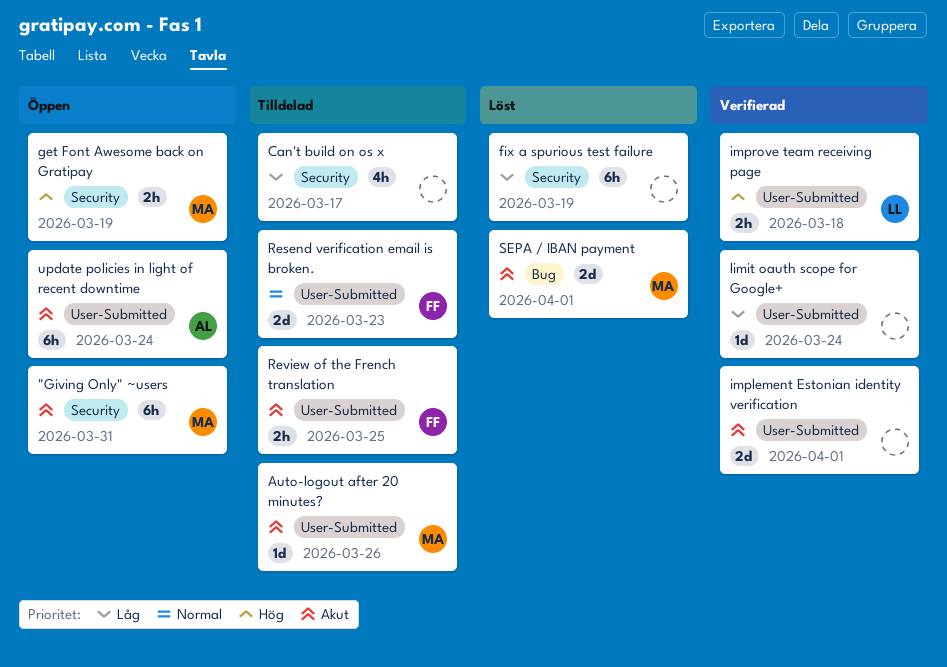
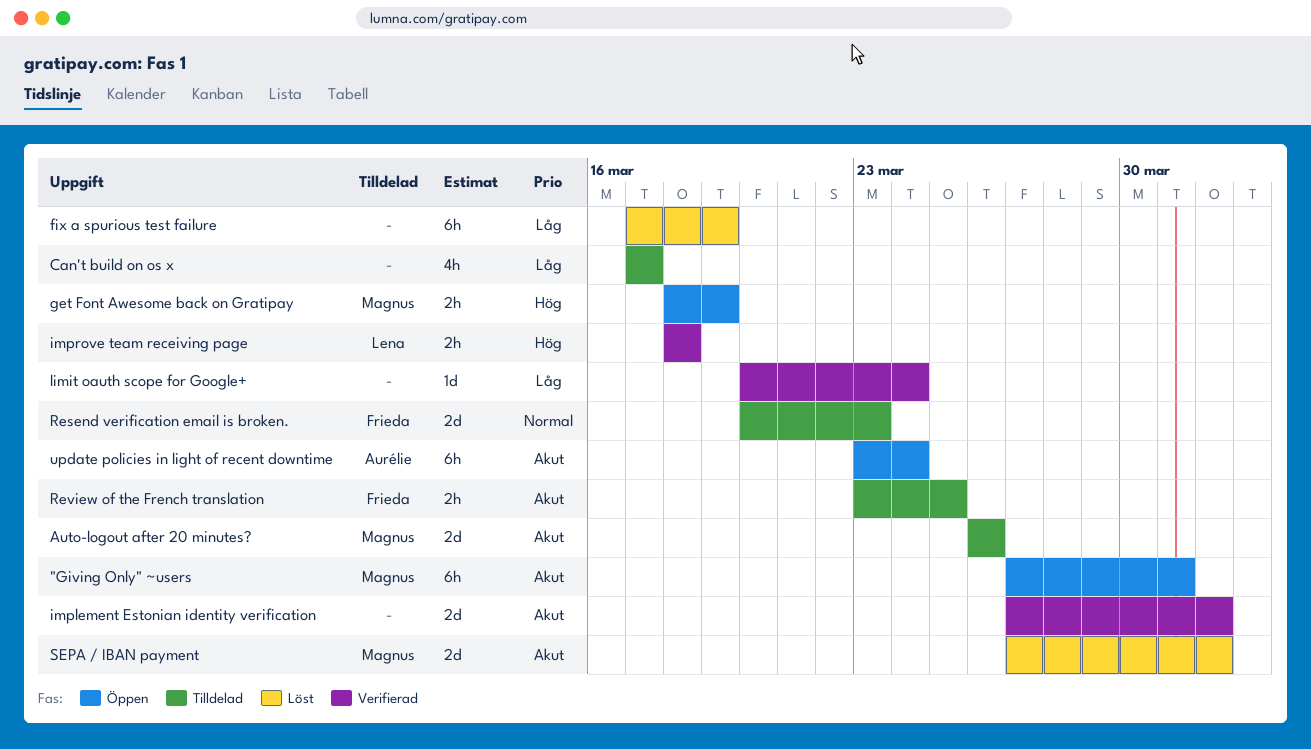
Auto-logout after 20 minutes?, estimate: 1d -> 2d

